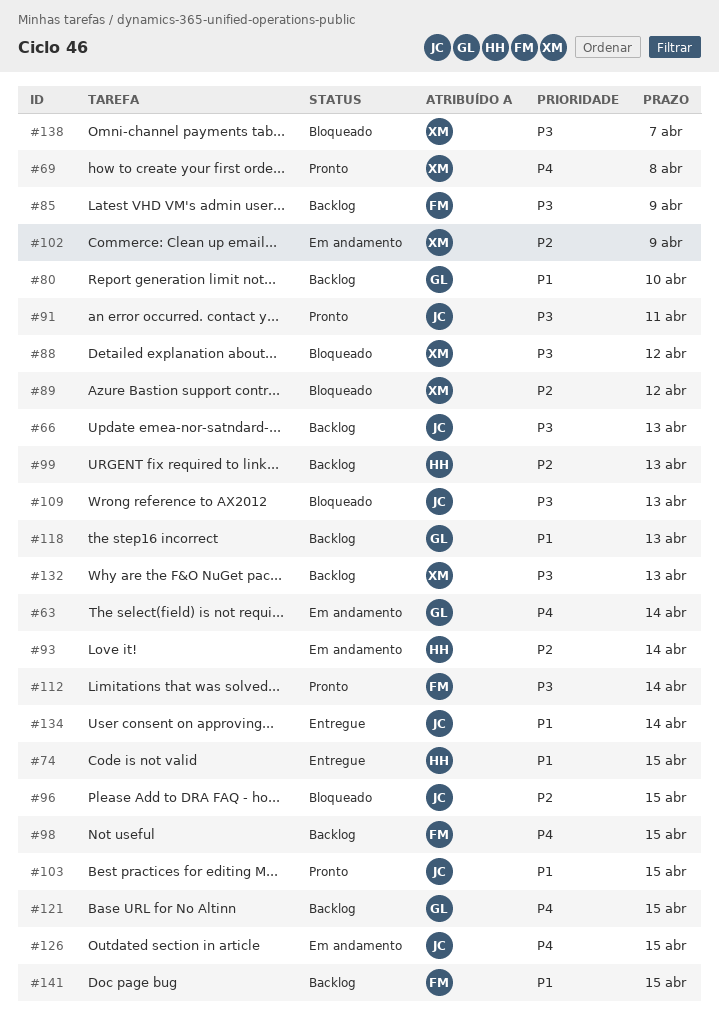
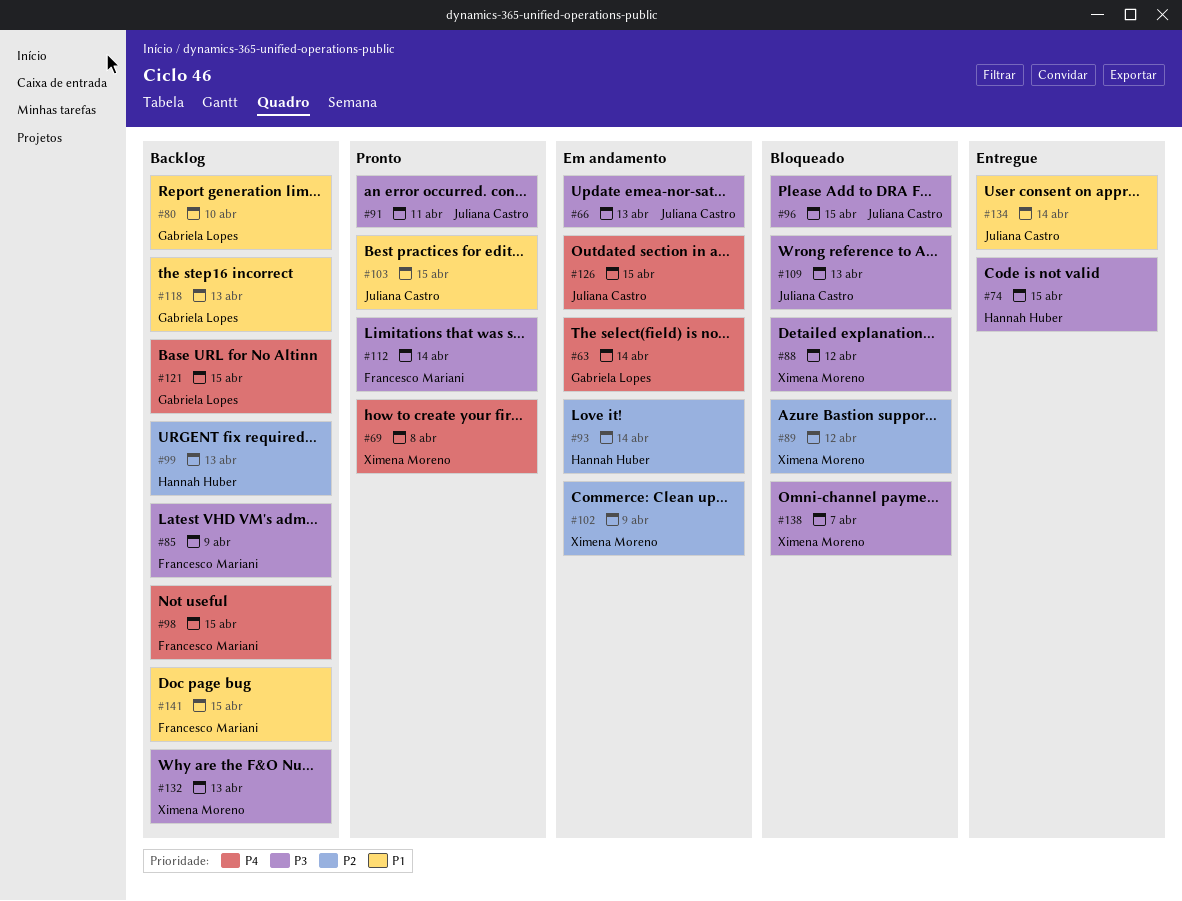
#66, status: Backlog -> Em andamento
#74, priority: P1 -> P3
#96, priority: P2 -> P3

